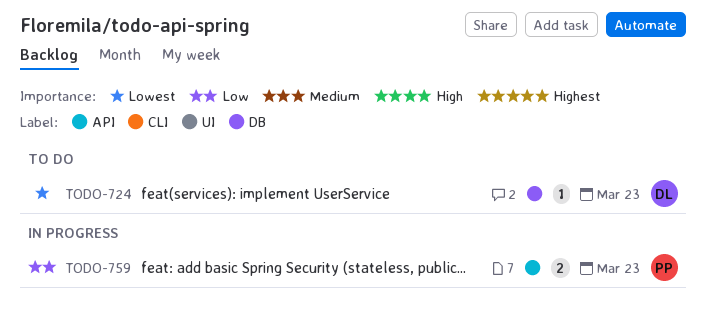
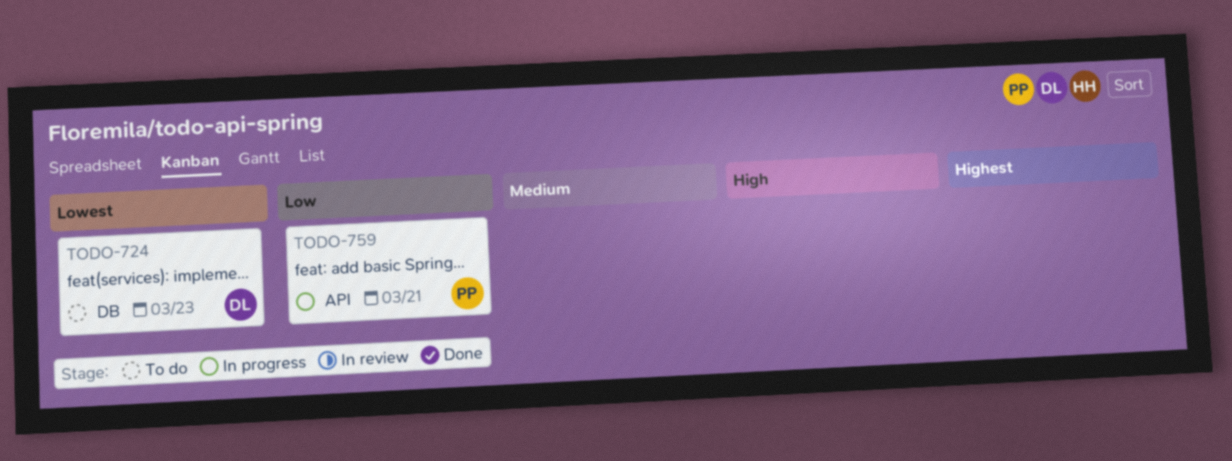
TODO-759, due: Mar 23 -> Mar 21

